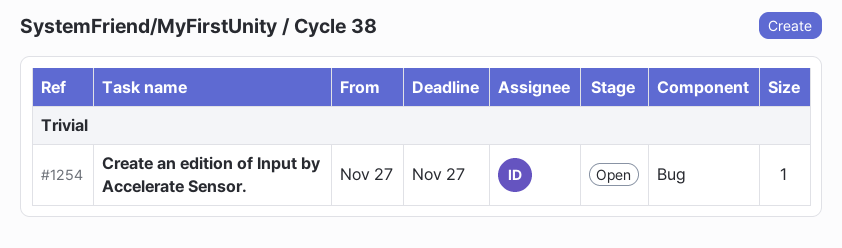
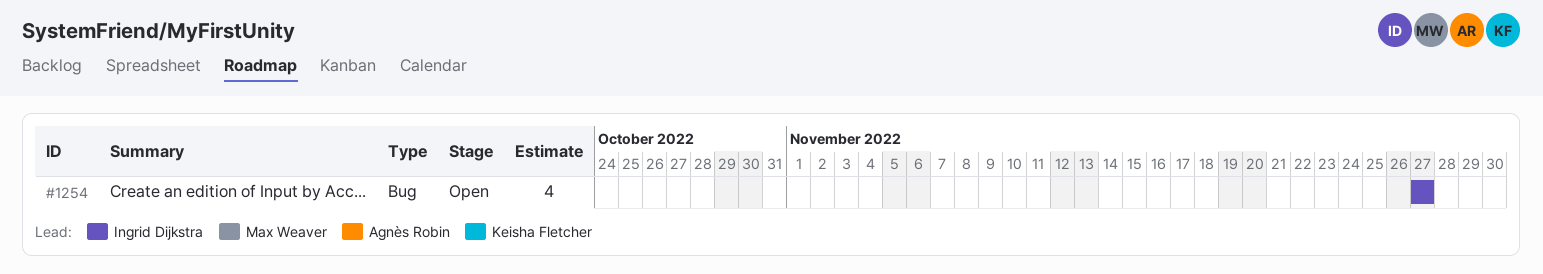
#1254, estimate: 1 -> 4

